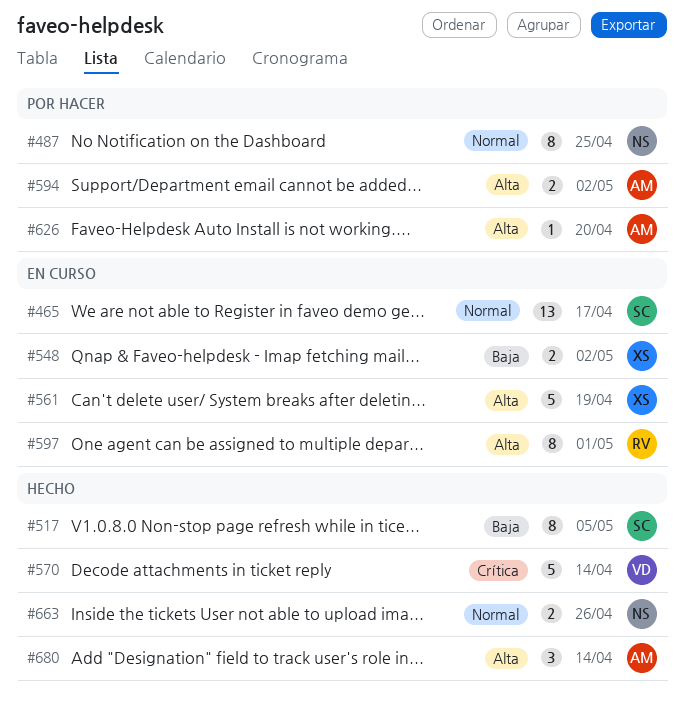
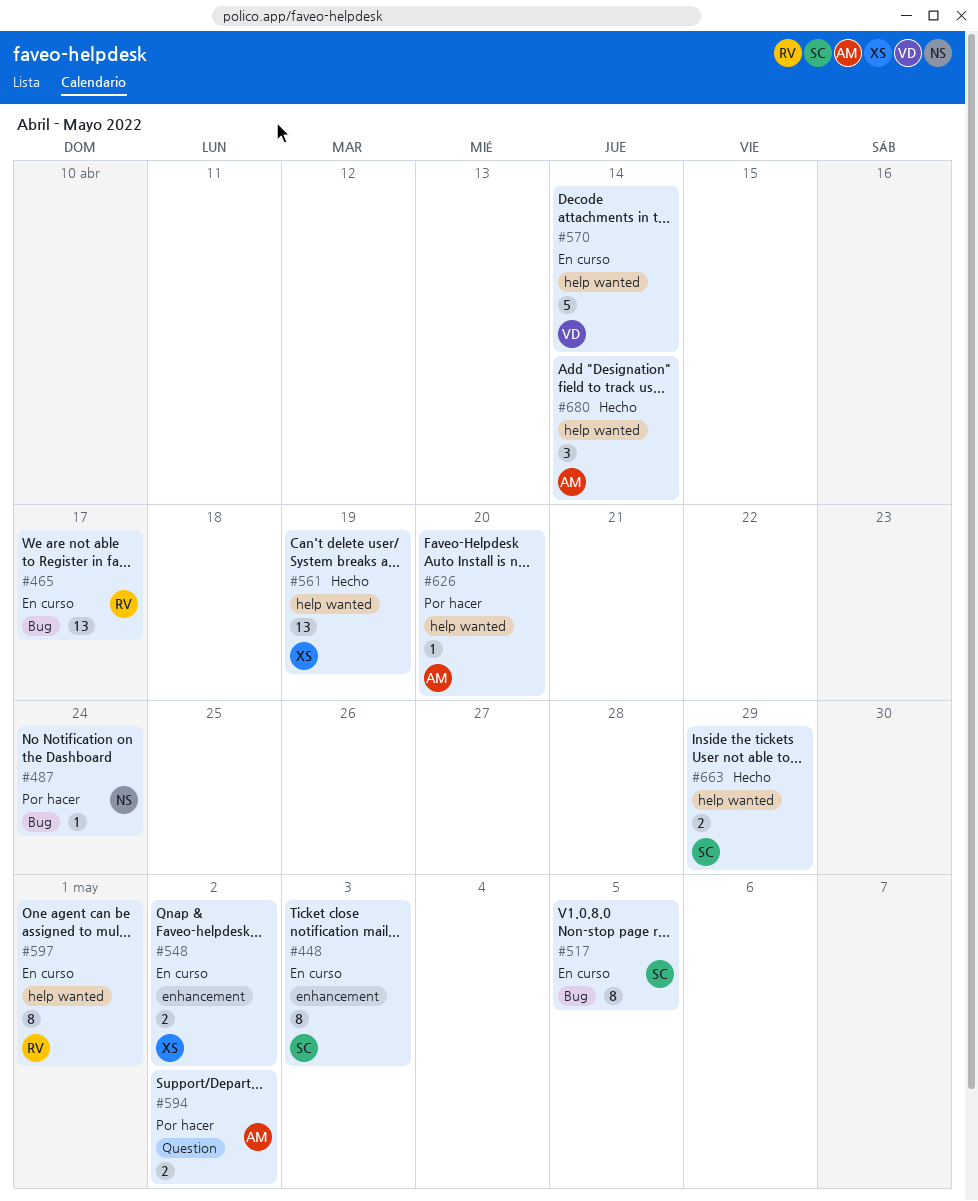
#448: none -> present
#465, owner: SC -> RV
#487, estimate: 8 -> 1
#487, due: Apr 25 -> Apr 24
#517, status: Hecho -> En curso
#561, status: En curso -> Hecho
#561, estimate: 5 -> 13
#570, status: Hecho -> En curso
#663, owner: NS -> SC
#663, due: Apr 26 -> Apr 29

